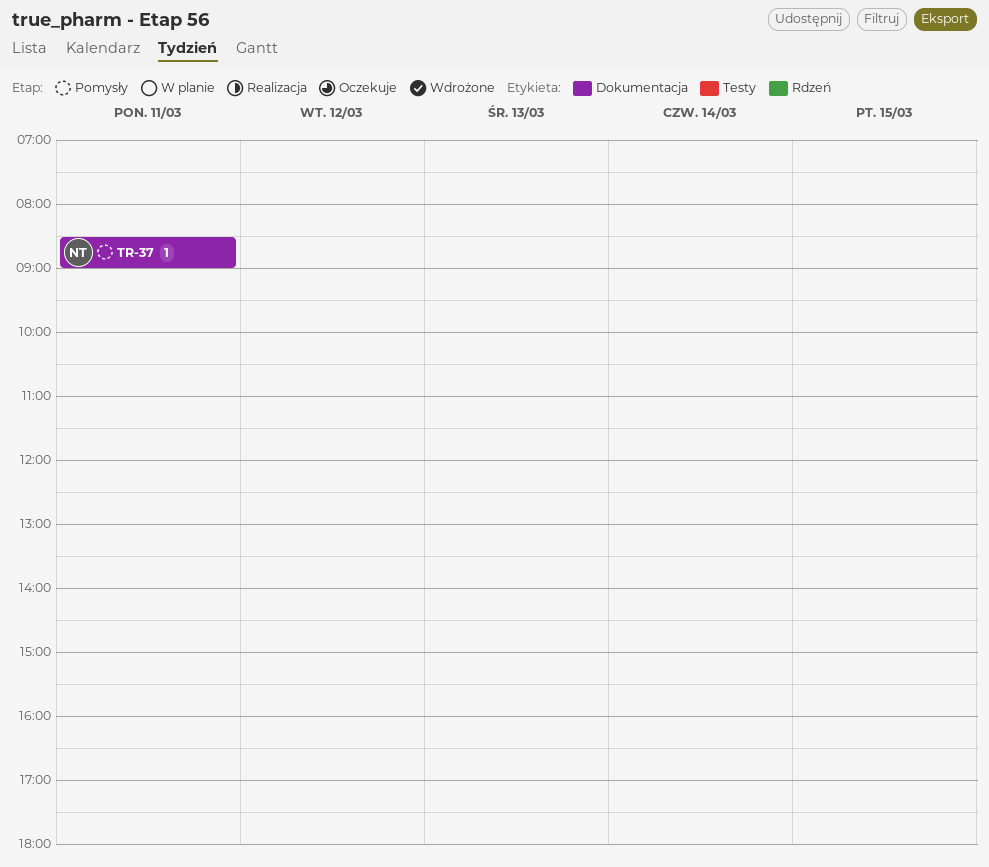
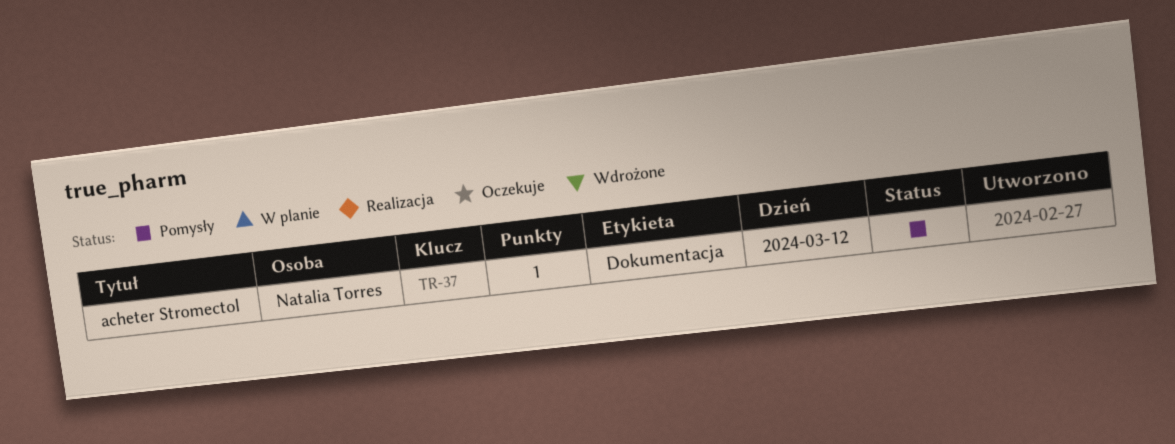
TR-37, day: Mar 11 -> Mar 12

